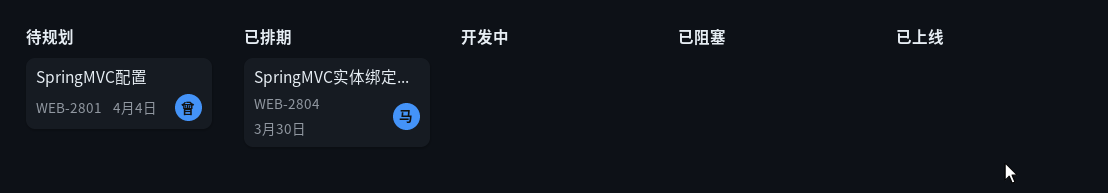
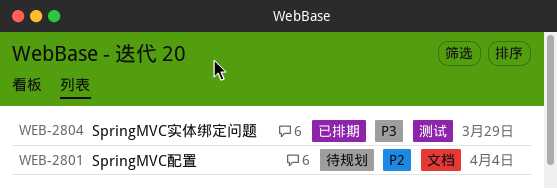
WEB-2804, due: Mar 30 -> Mar 29

